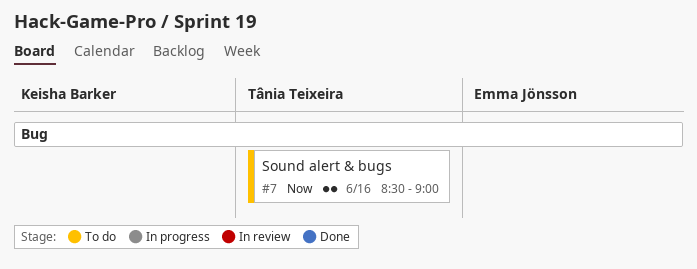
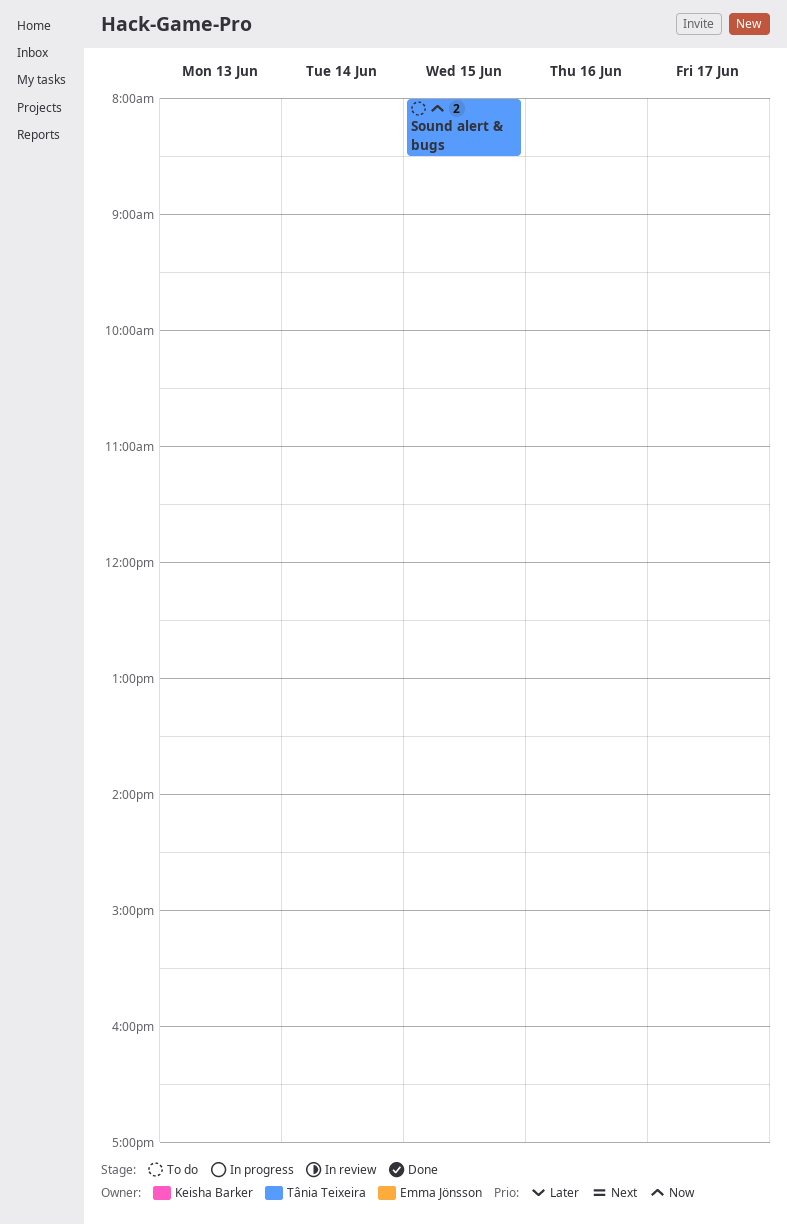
Sound alert & bugs, day: Jun 16 -> Jun 15
Sound alert & bugs, begins: 08:30 -> 08:00
Sound alert & bugs, ends: 09:00 -> 08:30

